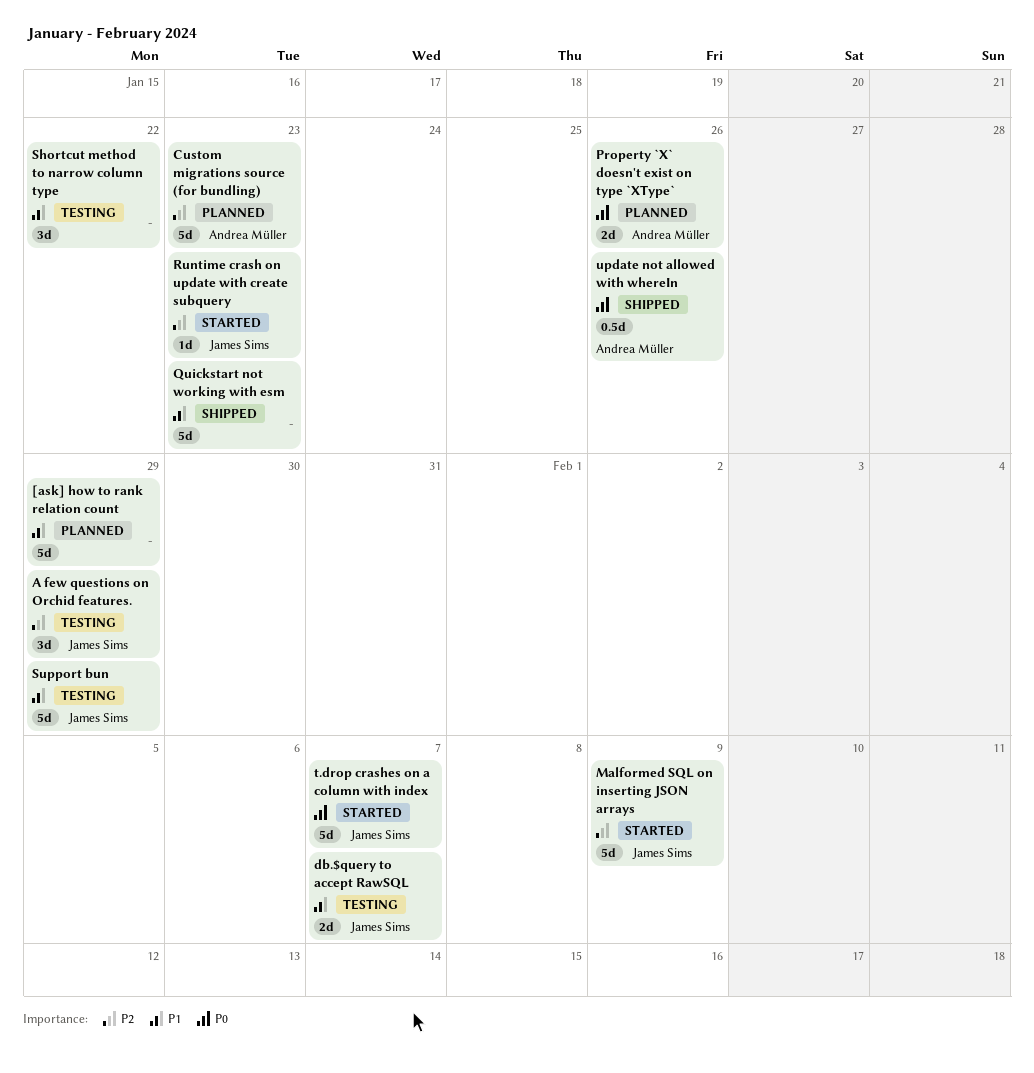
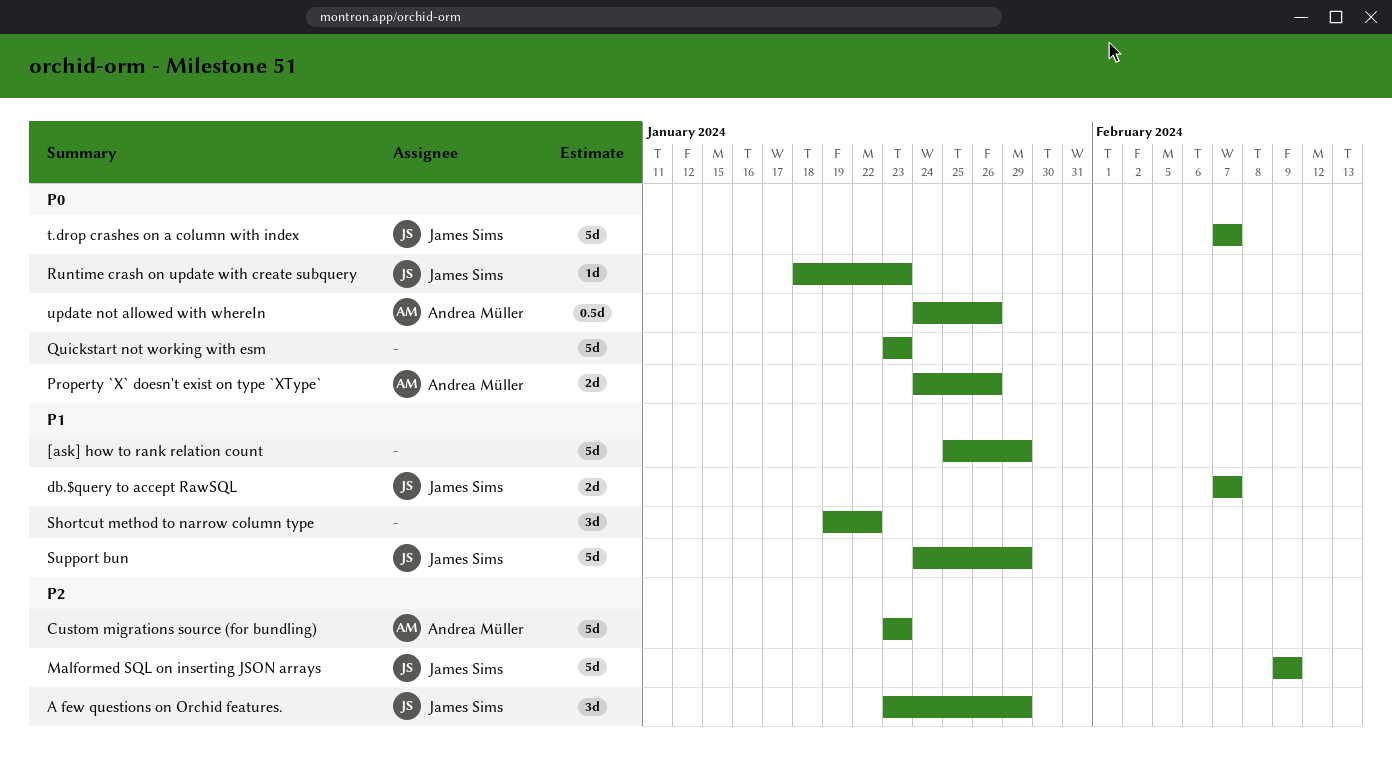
Quickstart not working with esm, priority: P1 -> P0
Runtime crash on update with create subquery, priority: P2 -> P0

